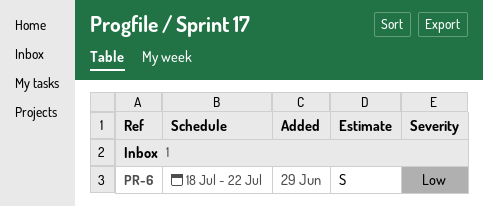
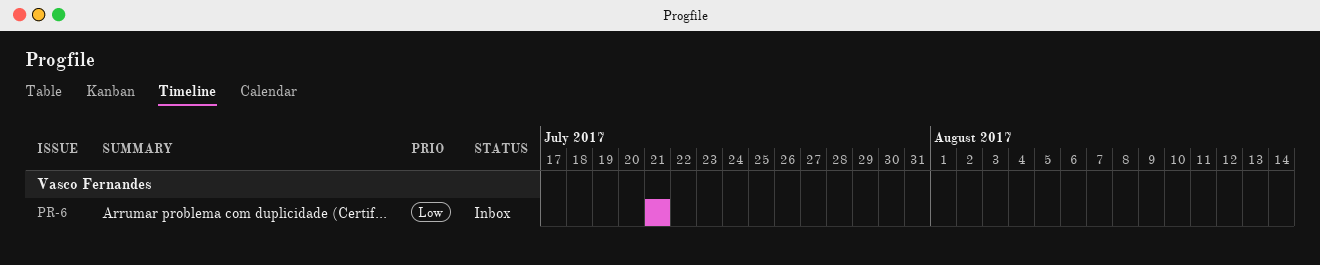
PR-6, start: Jul 18 -> Jul 21
PR-6, due: Jul 22 -> Jul 21

